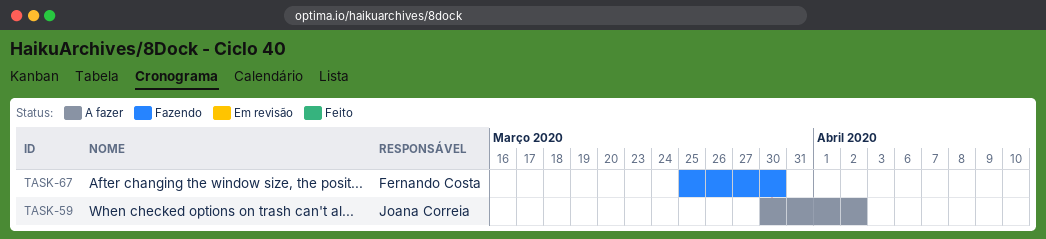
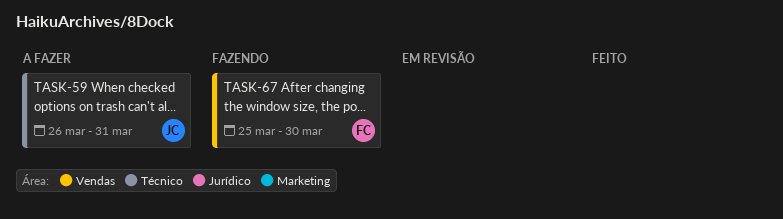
TASK-59, start: Mar 30 -> Mar 26
TASK-59, due: Apr 2 -> Mar 31

